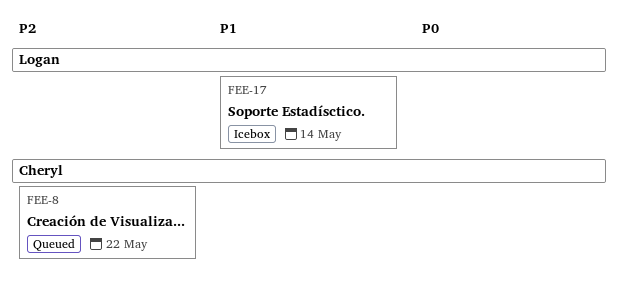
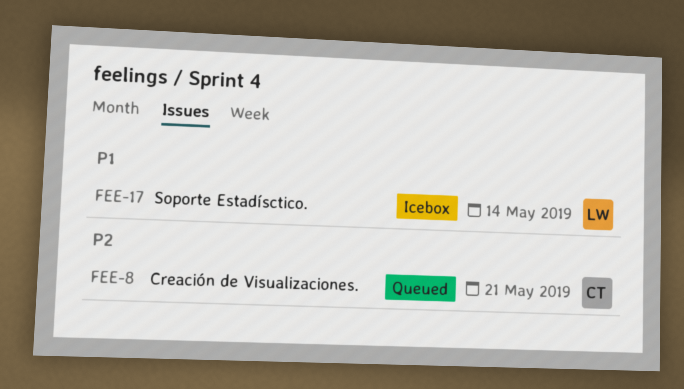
FEE-8, due: May 22 -> May 21

